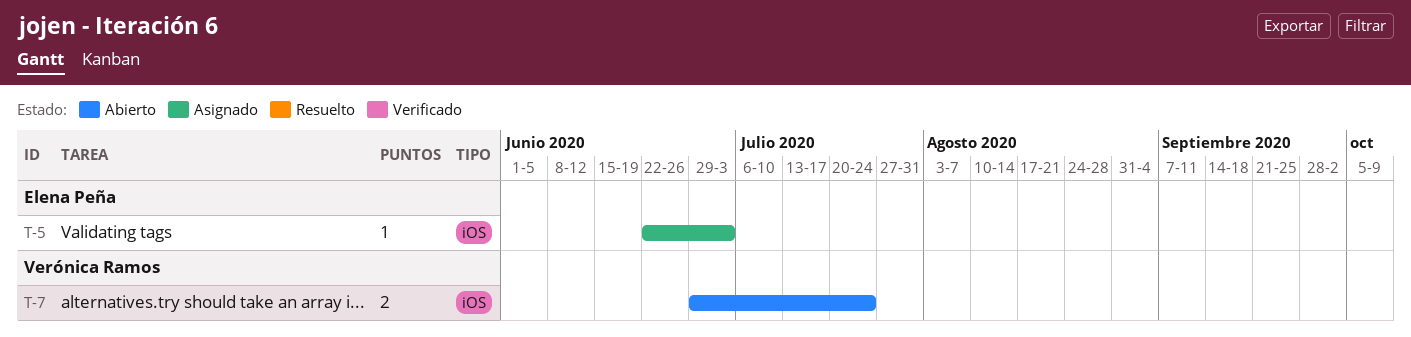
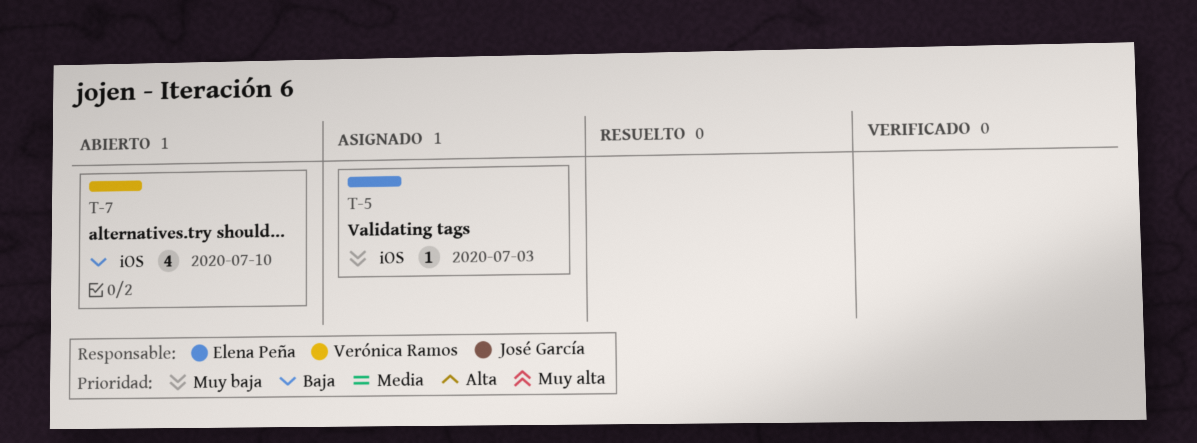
T-7, estimate: 2 -> 4
T-7, due: Jul 24 -> Jul 10

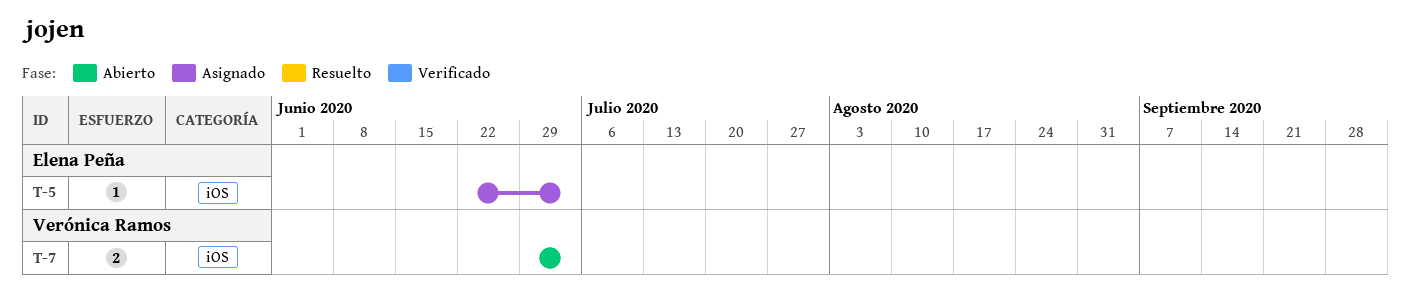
T-7, estimate: 4 -> 2
T-7, due: Jul 10 -> Jul 3

